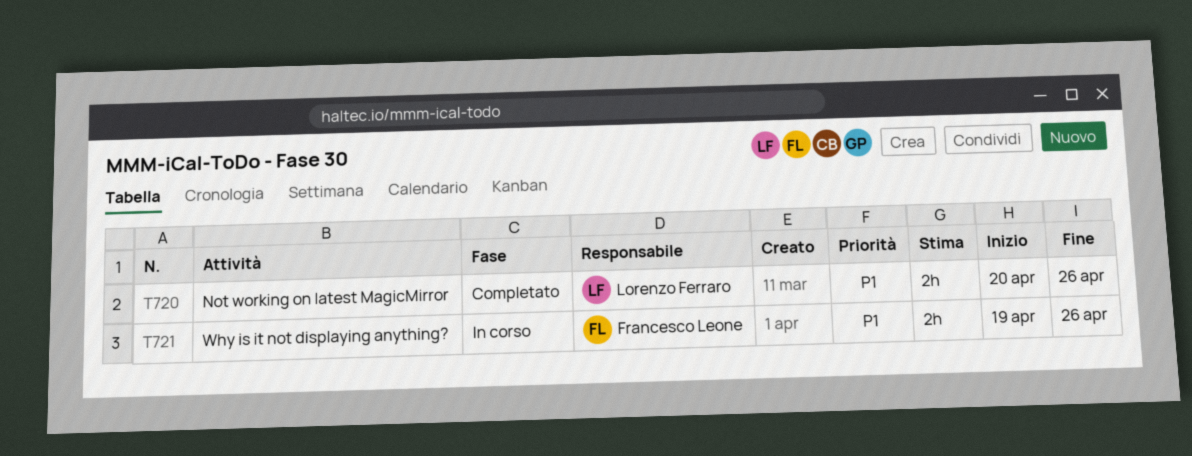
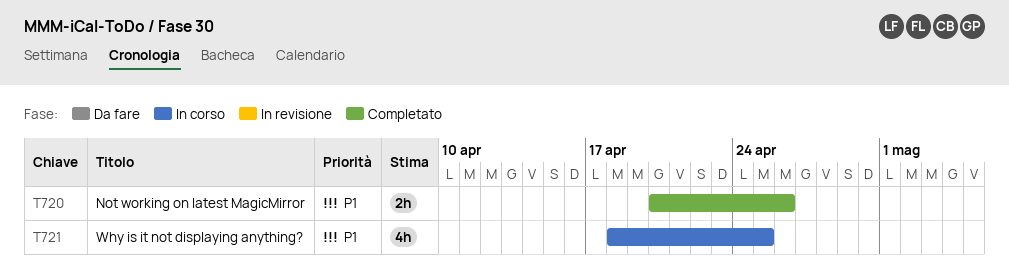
T721, estimate: 2h -> 4h
T721, start: Apr 19 -> Apr 18
T721, due: Apr 26 -> Apr 25

